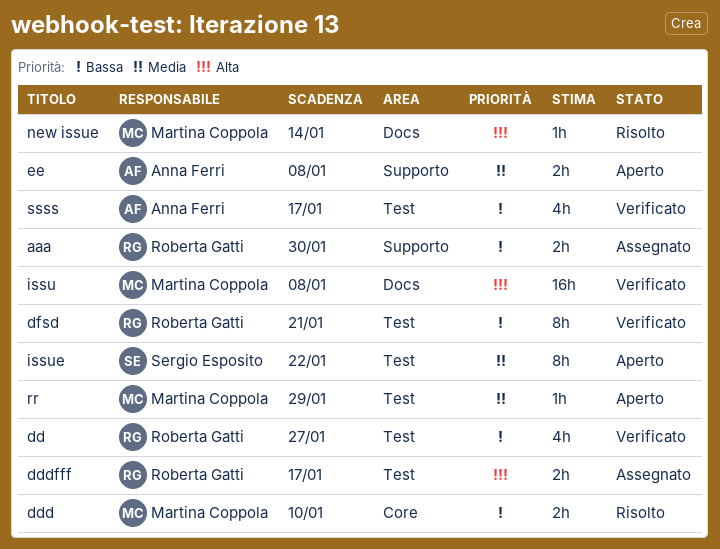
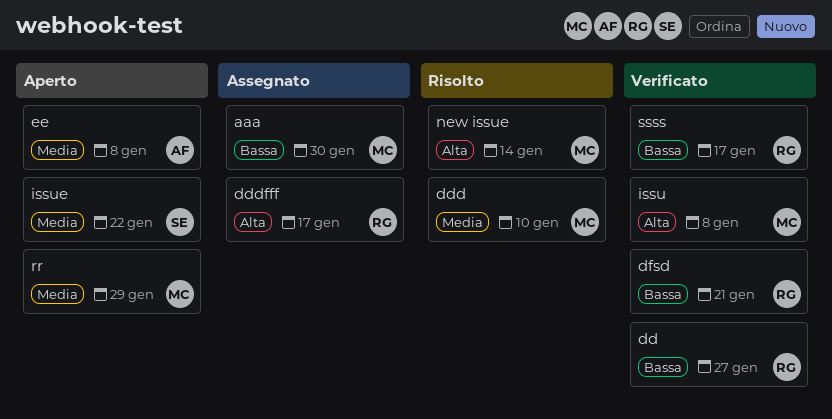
aaa, owner: Roberta Gatti -> Martina Coppola
ddd, priority: Bassa -> Media
ssss, owner: Anna Ferri -> Roberta Gatti

